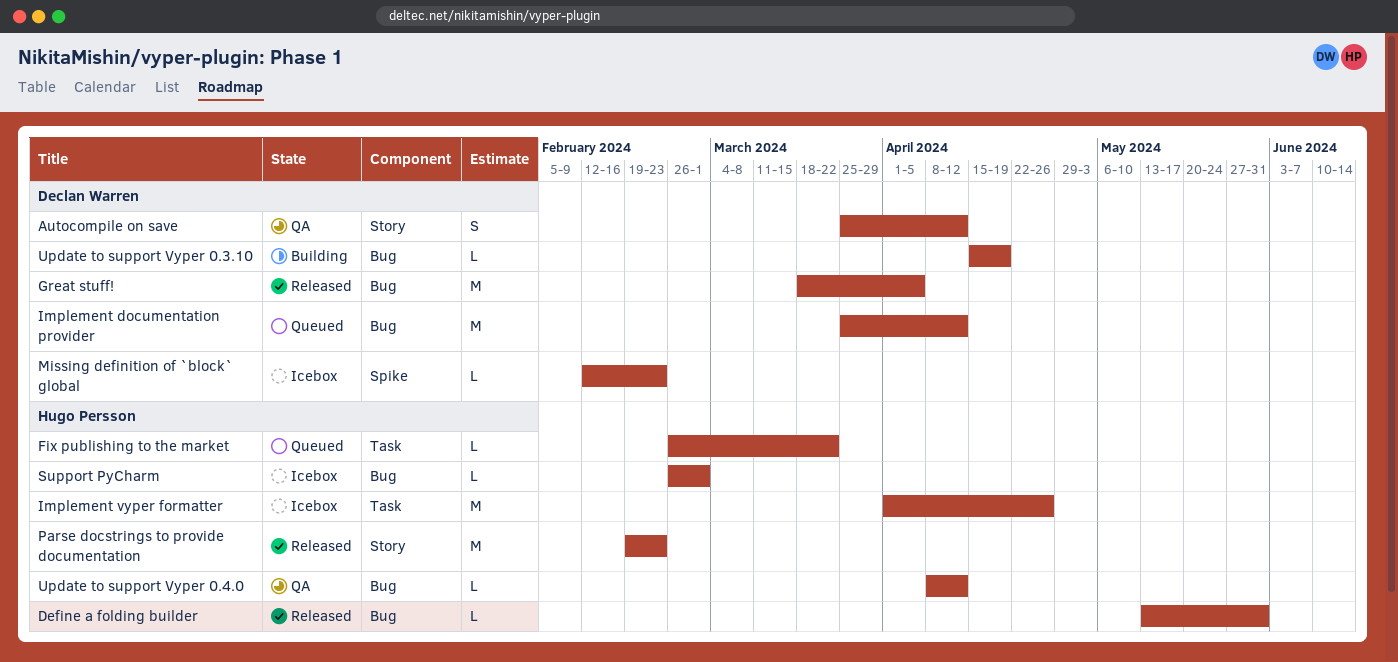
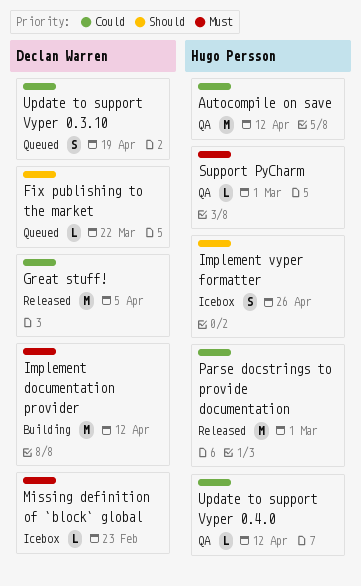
Autocompile on save, owner: Declan Warren -> Hugo Persson
Autocompile on save, estimate: S -> M
Define a folding builder: present -> none
Fix publishing to the market, owner: Hugo Persson -> Declan Warren
Implement documentation provider, status: Queued -> Building
Implement vyper formatter, estimate: M -> S
Parse docstrings to provide documentation, due: Feb 23 -> Mar 1
Support PyCharm, status: Icebox -> QA
Update to support Vyper 0.3.10, status: Building -> Queued
Update to support Vyper 0.3.10, estimate: L -> S

